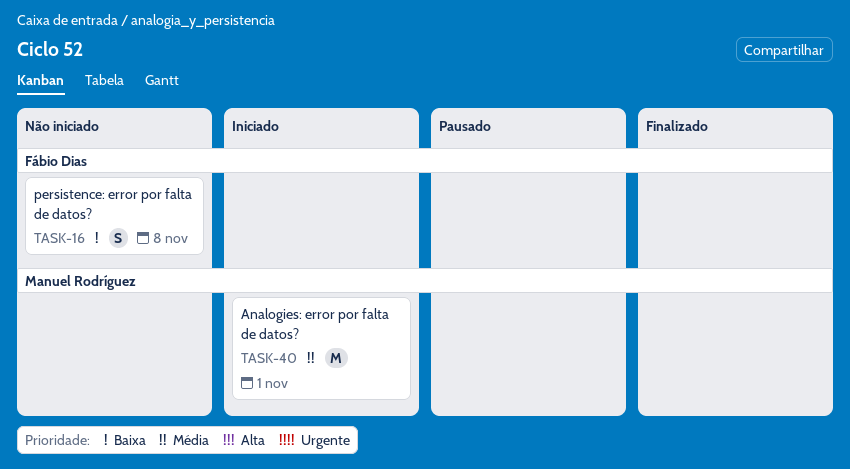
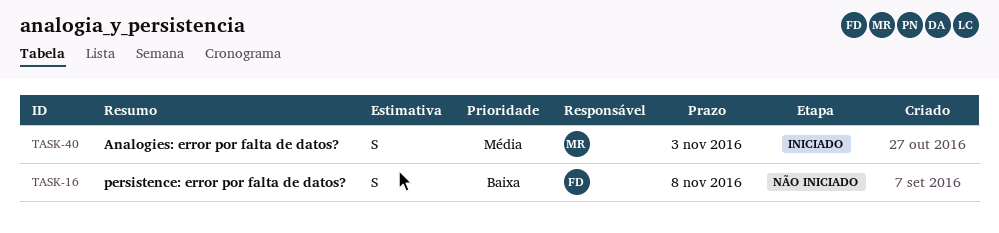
TASK-40, estimate: M -> S
TASK-40, due: Nov 1 -> Nov 3

